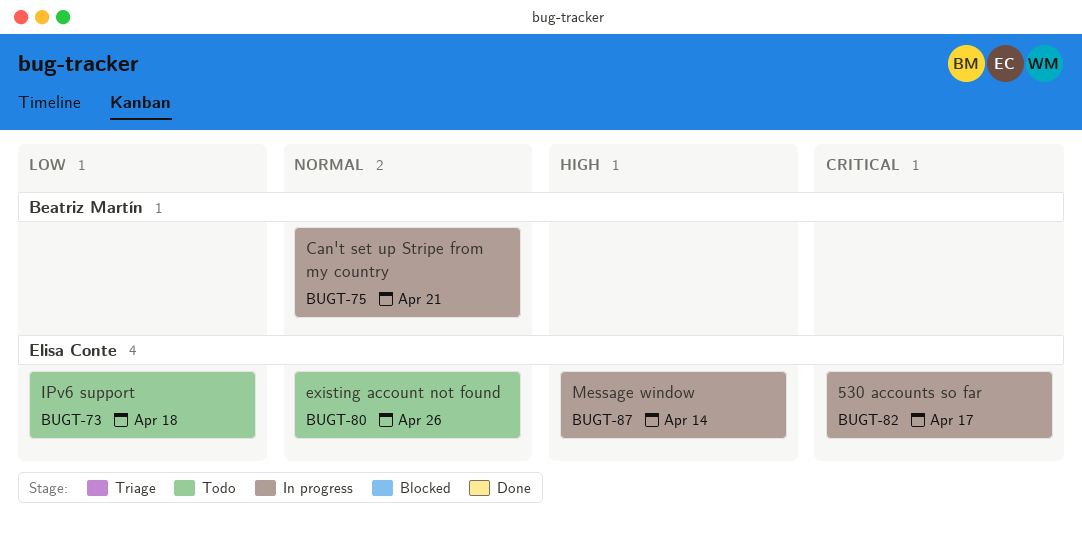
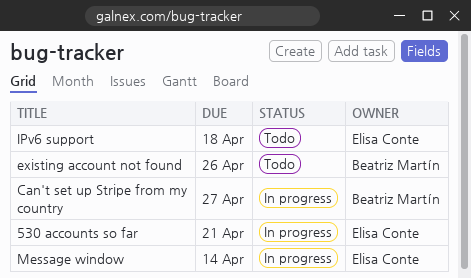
530 accounts so far, due: Apr 17 -> Apr 21
Can't set up Stripe from my country, due: Apr 21 -> Apr 27
existing account not found, owner: Elisa Conte -> Beatriz Martín

